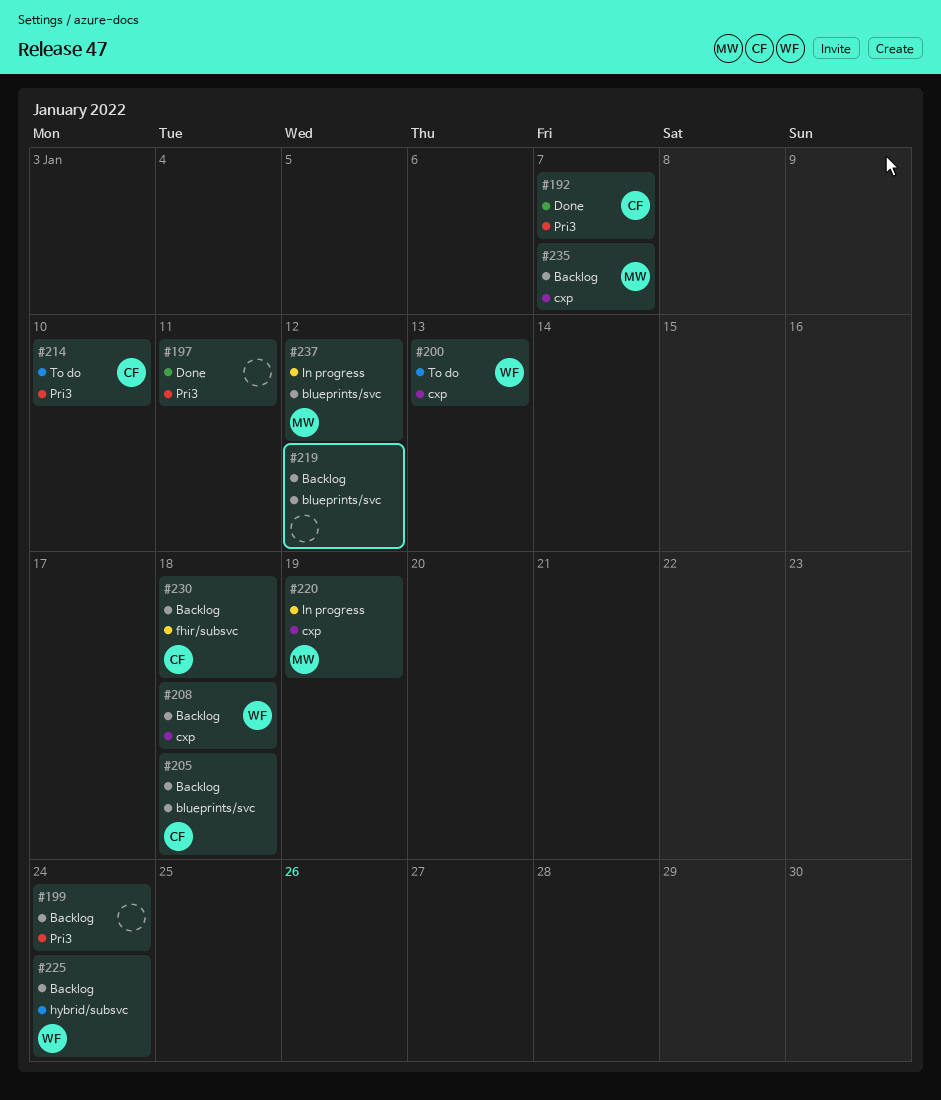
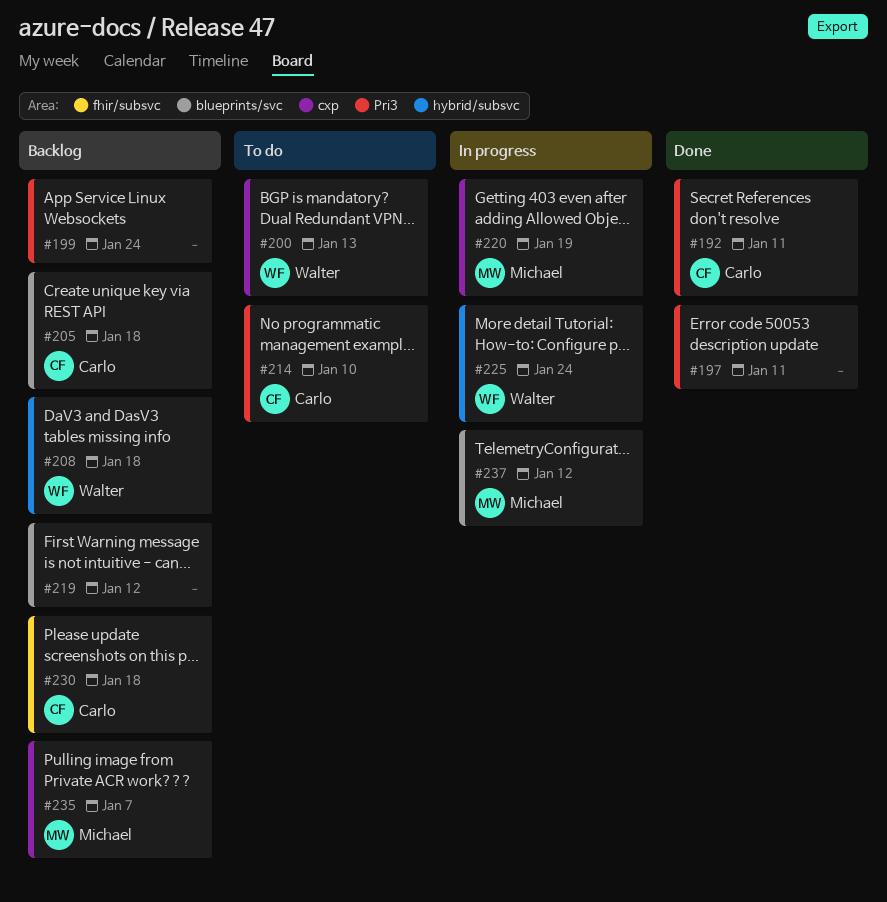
#192, due: Jan 7 -> Jan 11
#208, label: cxp -> hybrid/subsvc
#225, status: Backlog -> In progress

